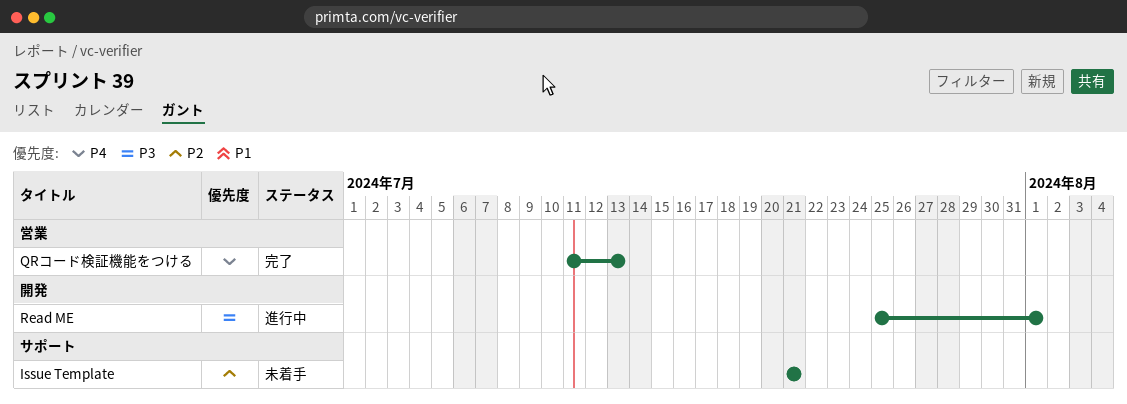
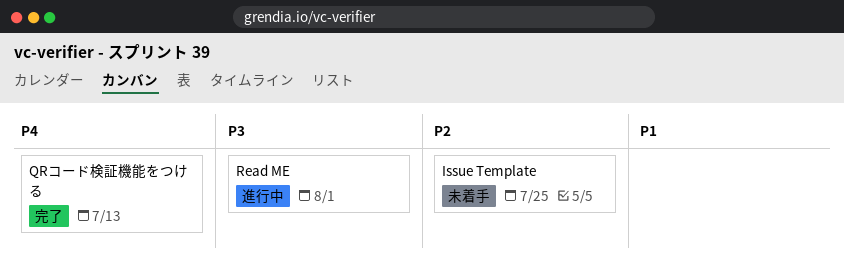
Issue Template, due: Jul 21 -> Jul 25

